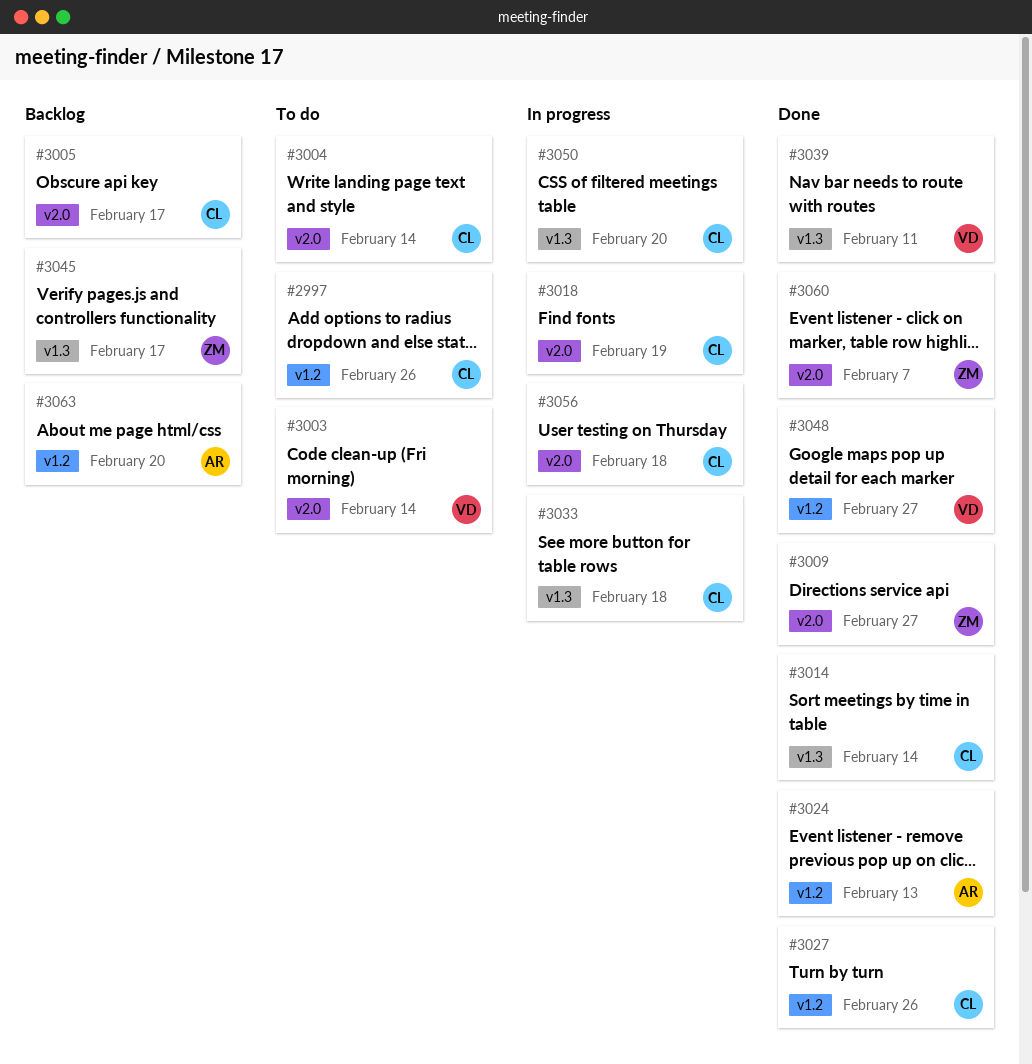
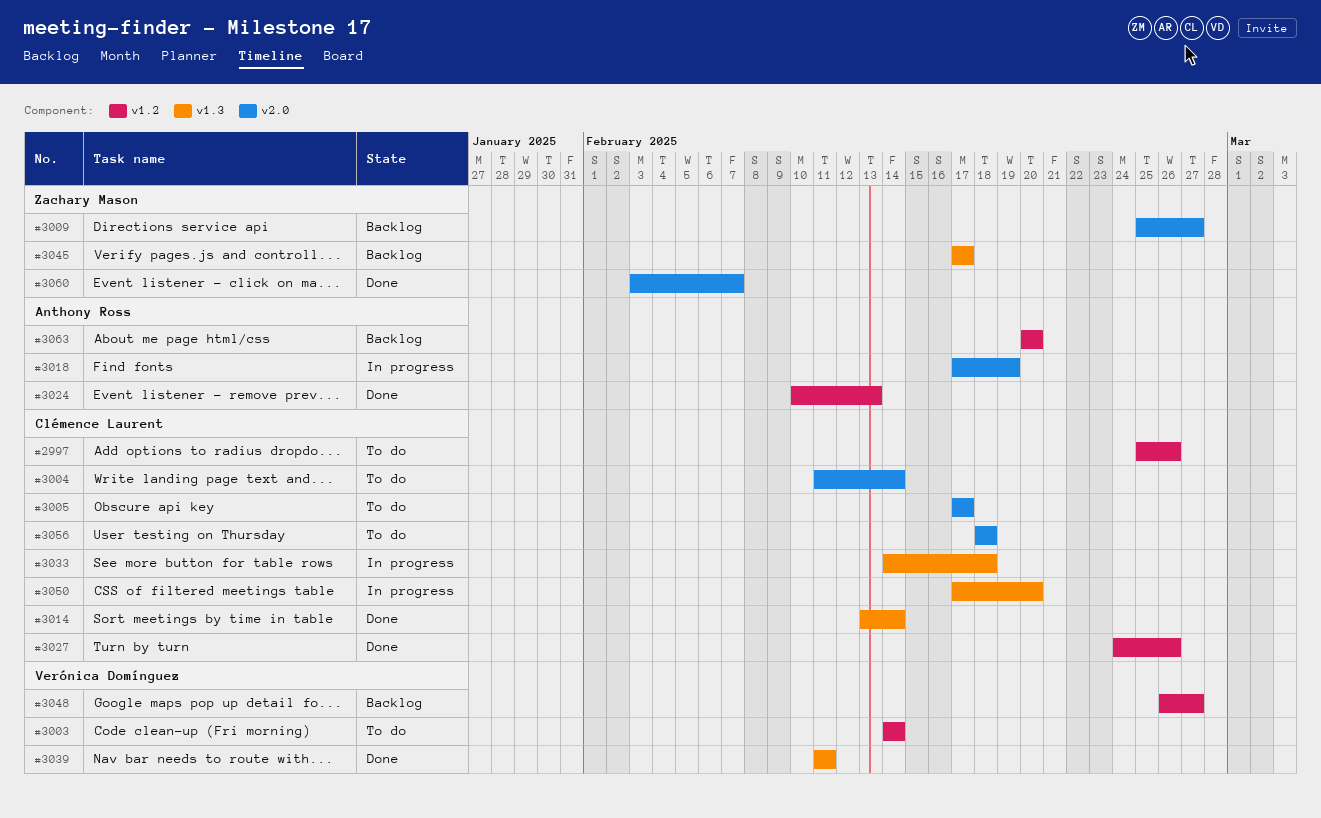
#3003, label: v2.0 -> v1.2
#3005, status: Backlog -> To do
#3009, status: Done -> Backlog
#3018, owner: Clémence Laurent -> Anthony Ross
#3048, status: Done -> Backlog
#3056, status: In progress -> To do

